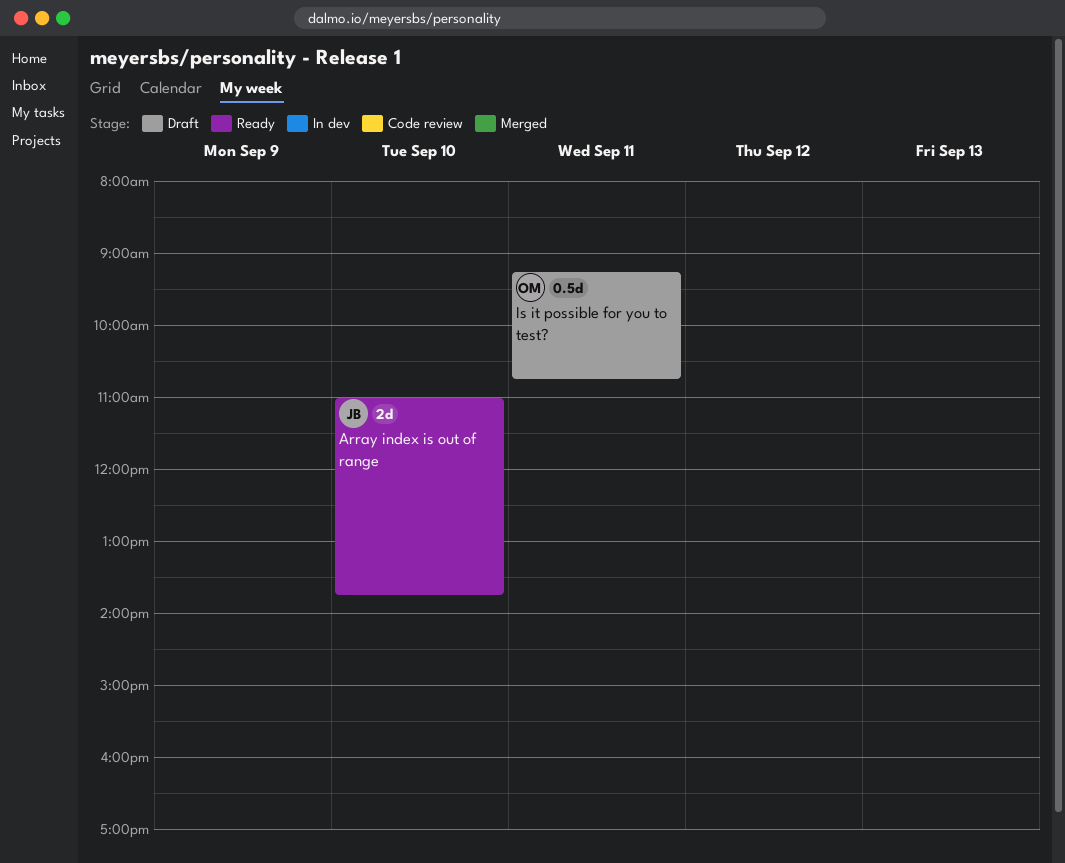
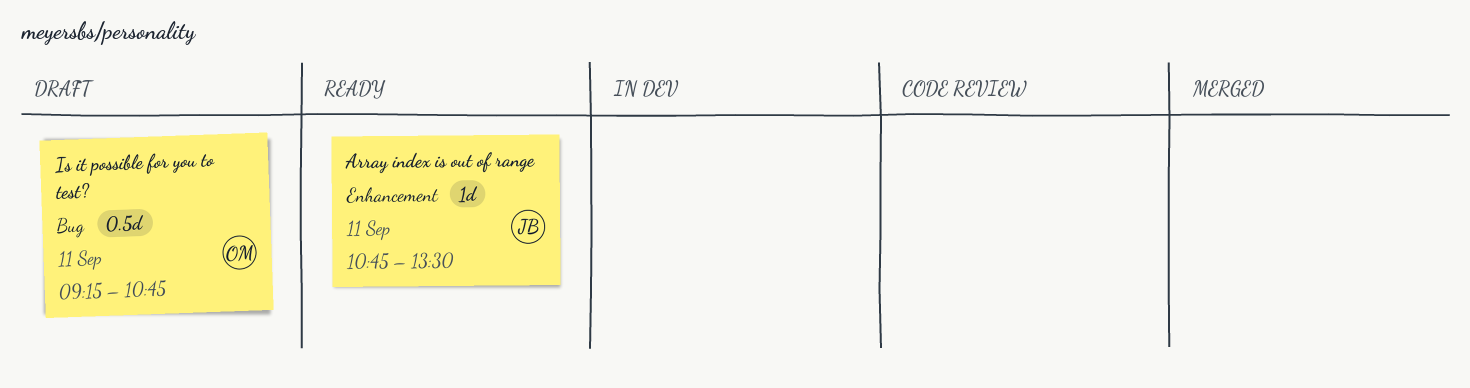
Array index is out of range, estimate: 2d -> 1d
Array index is out of range, day: Sep 10 -> Sep 11
Array index is out of range, begins: 11:00 -> 10:45
Array index is out of range, ends: 13:45 -> 13:30

